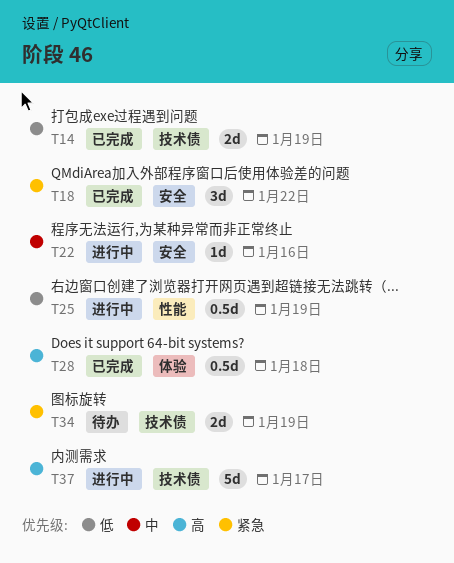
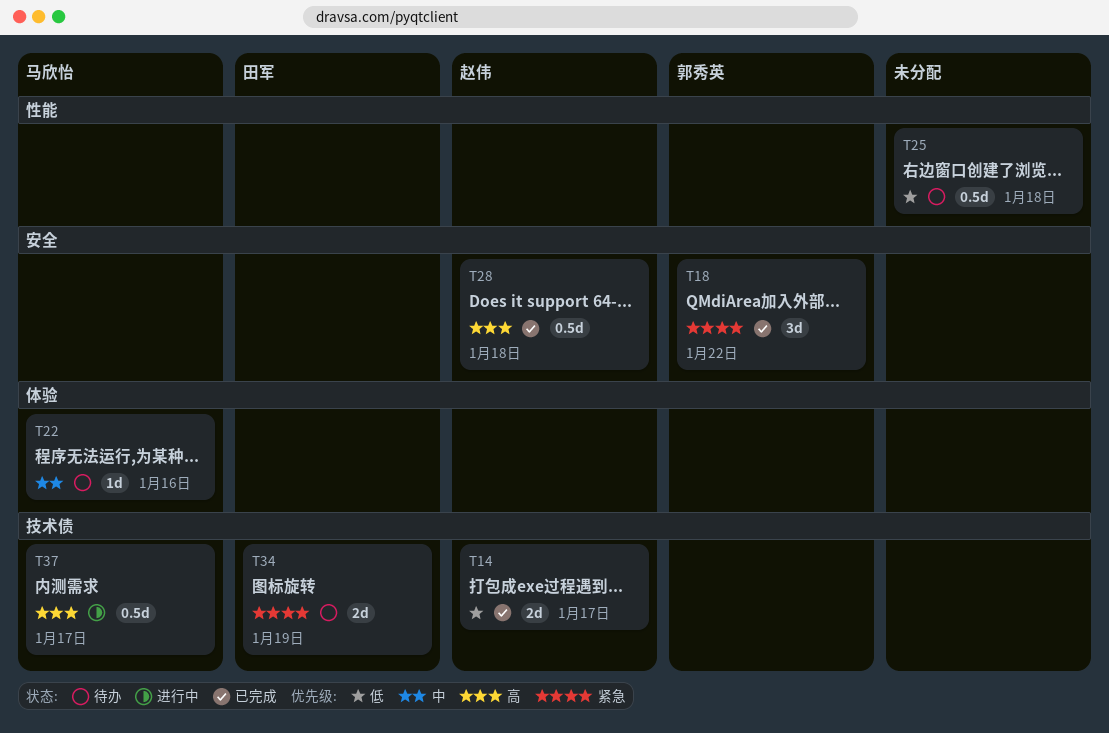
T14, due: Jan 19 -> Jan 17
T22, status: 进行中 -> 待办
T22, label: 安全 -> 体验
T25, status: 进行中 -> 待办
T25, due: Jan 19 -> Jan 18
T28, label: 体验 -> 安全
T37, estimate: 5d -> 0.5d

